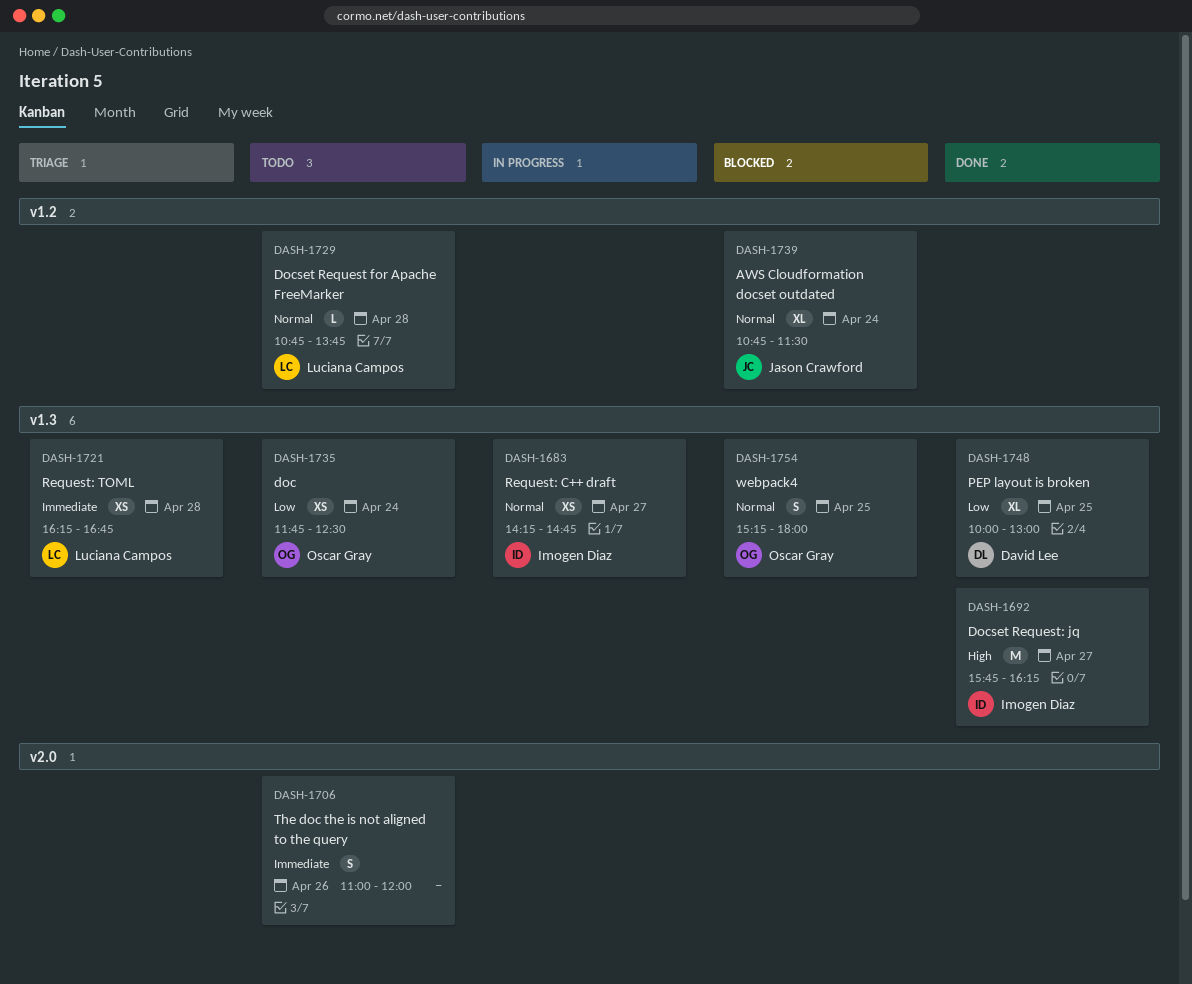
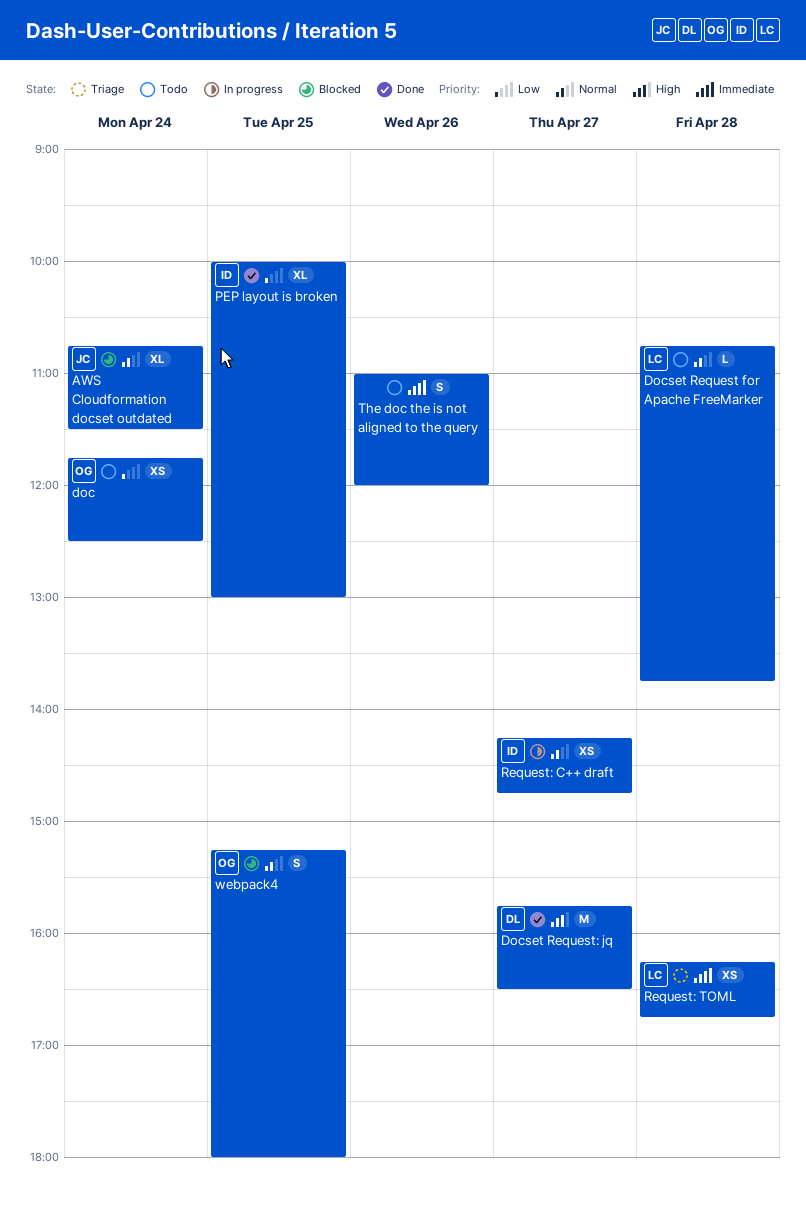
Docset Request: jq, owner: Imogen Diaz -> David Lee
Docset Request: jq, ends: 16:15 -> 16:30
PEP layout is broken, owner: David Lee -> Imogen Diaz

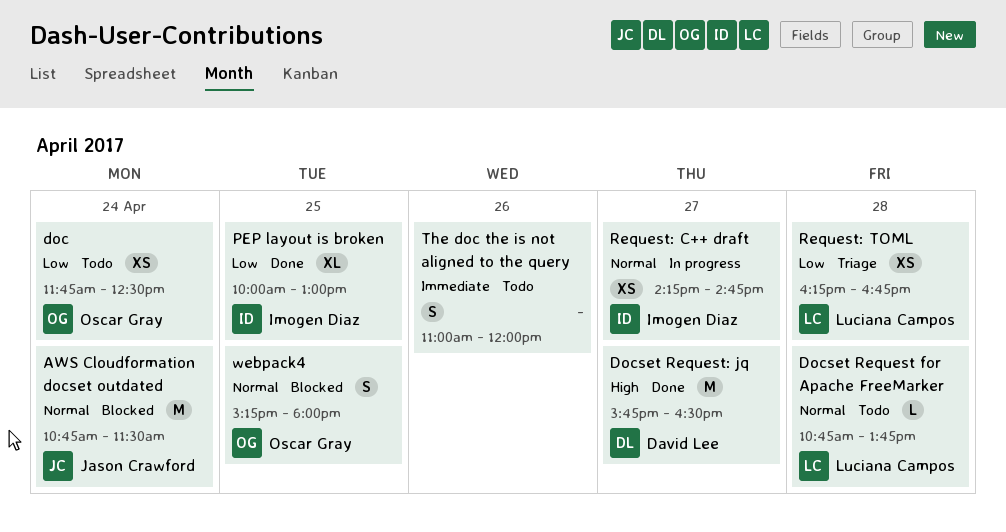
AWS Cloudformation docset outdated, estimate: XL -> M
Request: TOML, priority: Immediate -> Low

